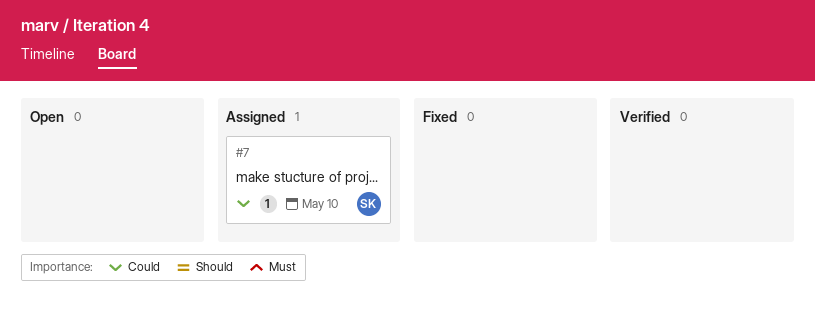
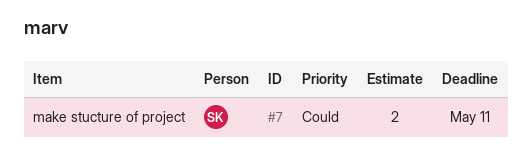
#7, estimate: 1 -> 2
#7, due: May 10 -> May 11

